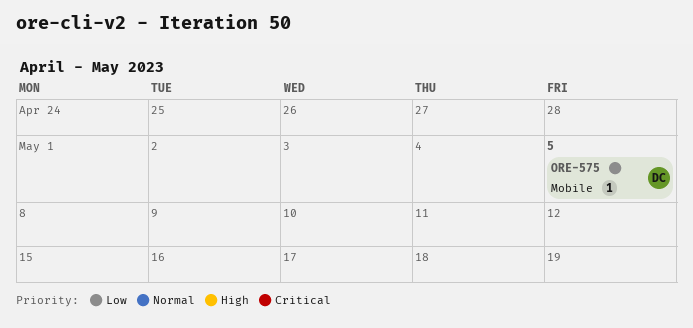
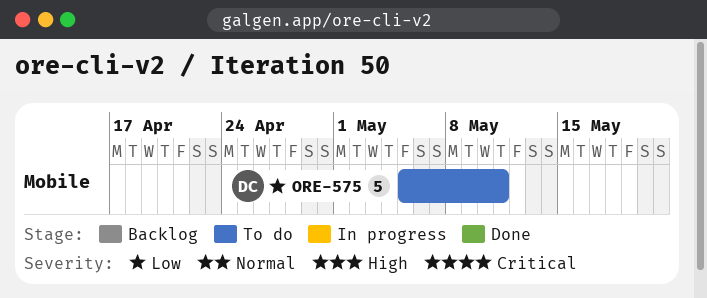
ORE-575, estimate: 1 -> 5
ORE-575, due: May 5 -> May 11

